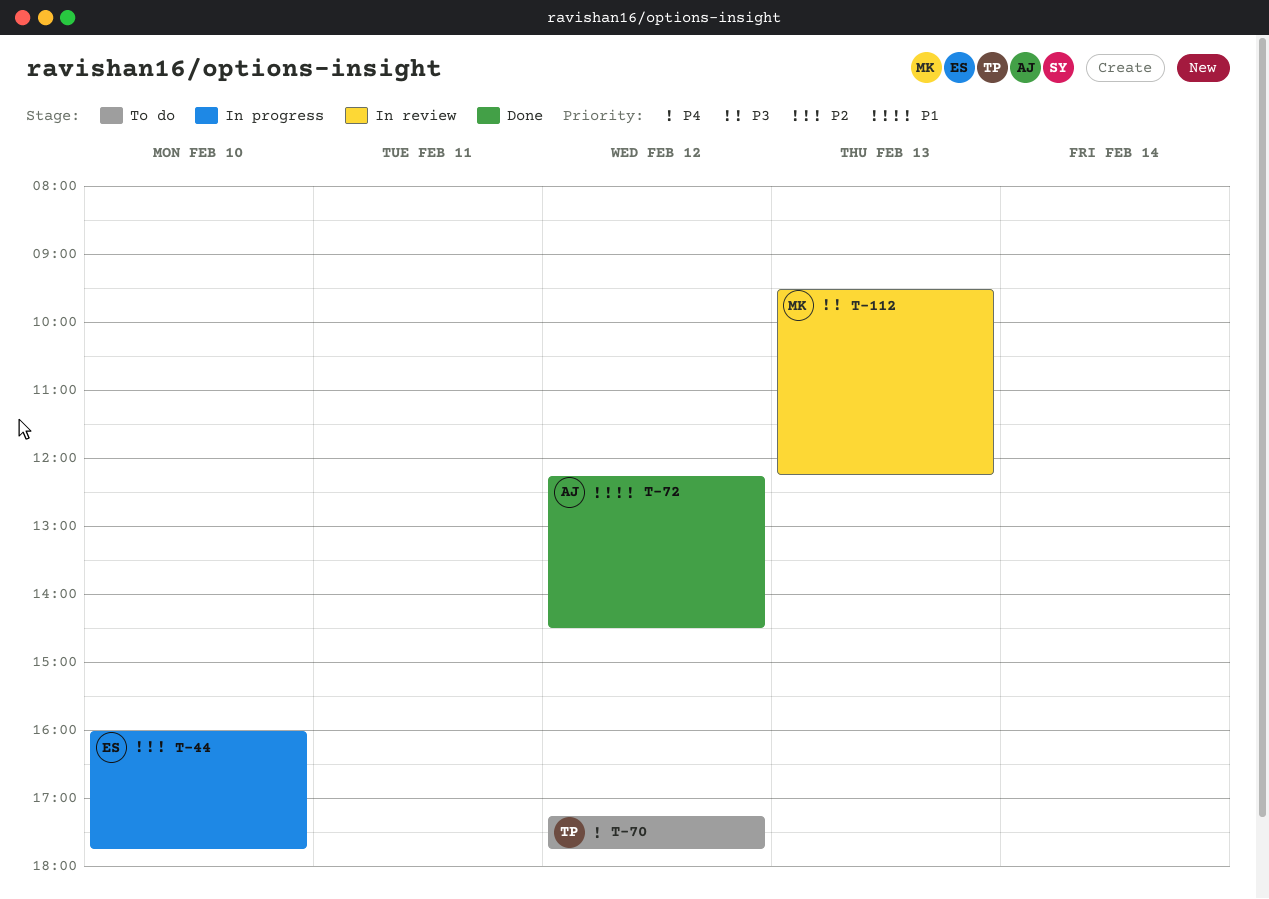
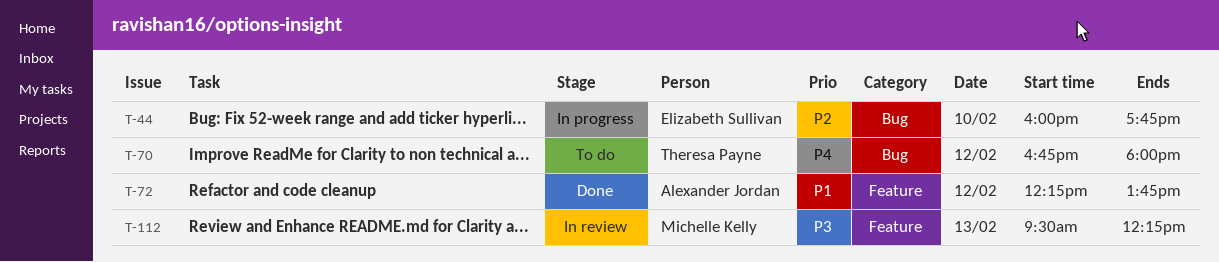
T-70, begins: 17:15 -> 16:45
T-70, ends: 17:45 -> 18:00
T-72, ends: 14:30 -> 13:45

